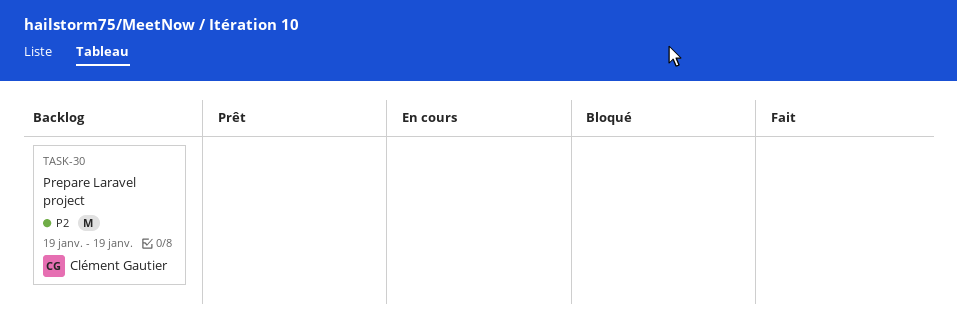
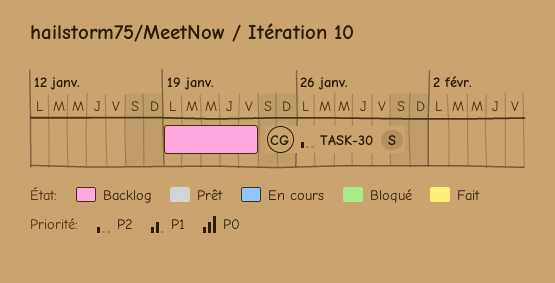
TASK-30, estimate: M -> S
TASK-30, due: Jan 19 -> Jan 23

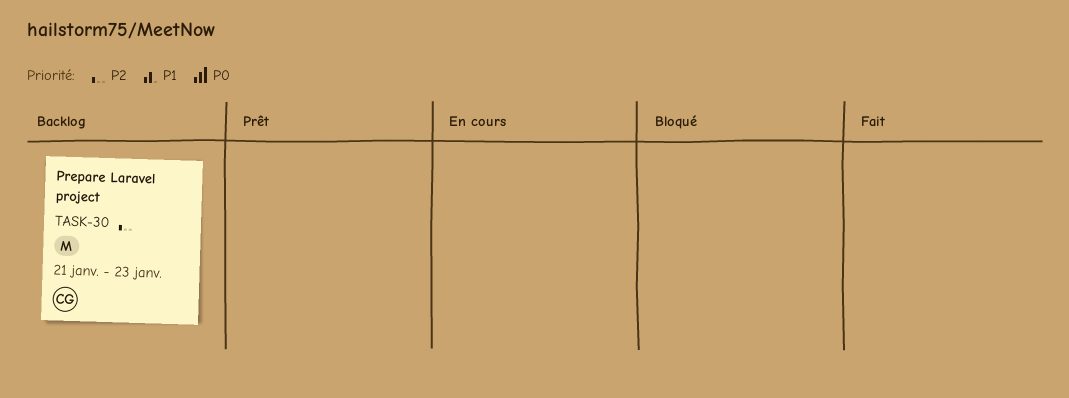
TASK-30, estimate: S -> M
TASK-30, start: Jan 19 -> Jan 21

